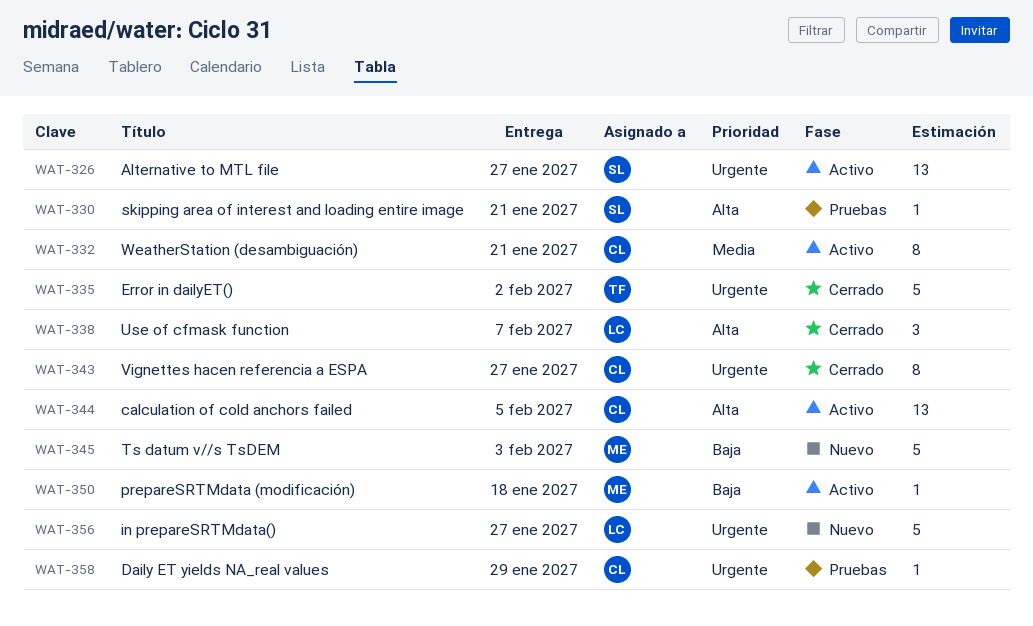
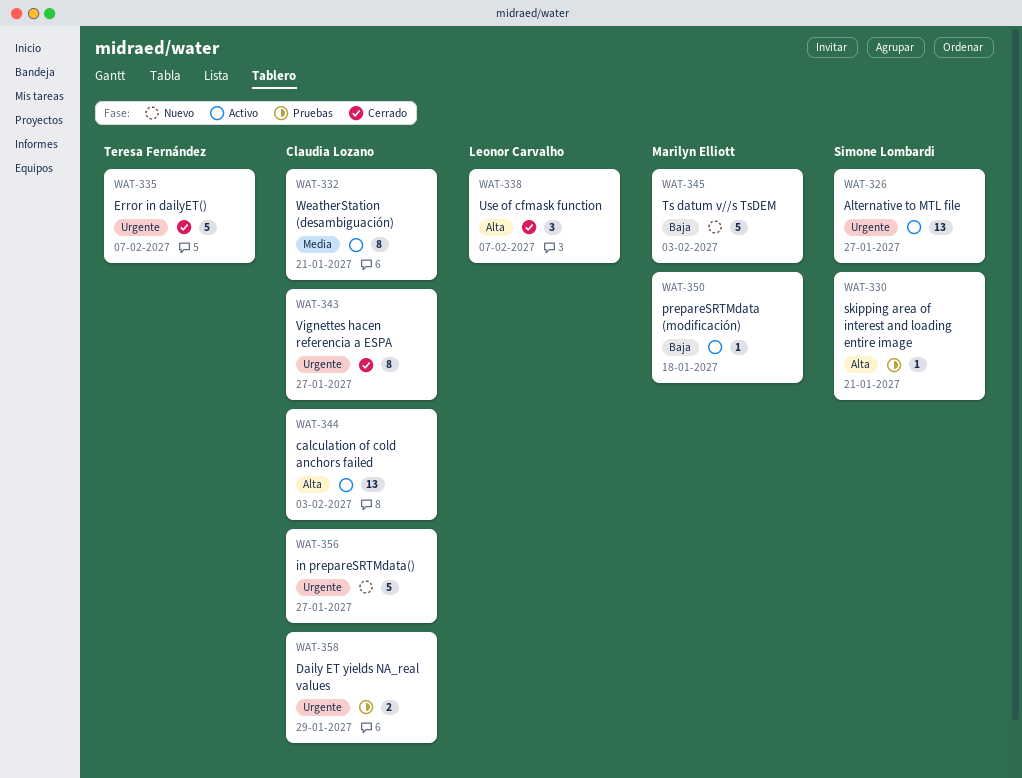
WAT-335, due: Feb 2 -> Feb 7
WAT-344, due: Feb 5 -> Feb 3
WAT-356, owner: Leonor Carvalho -> Claudia Lozano
WAT-358, estimate: 1 -> 2

